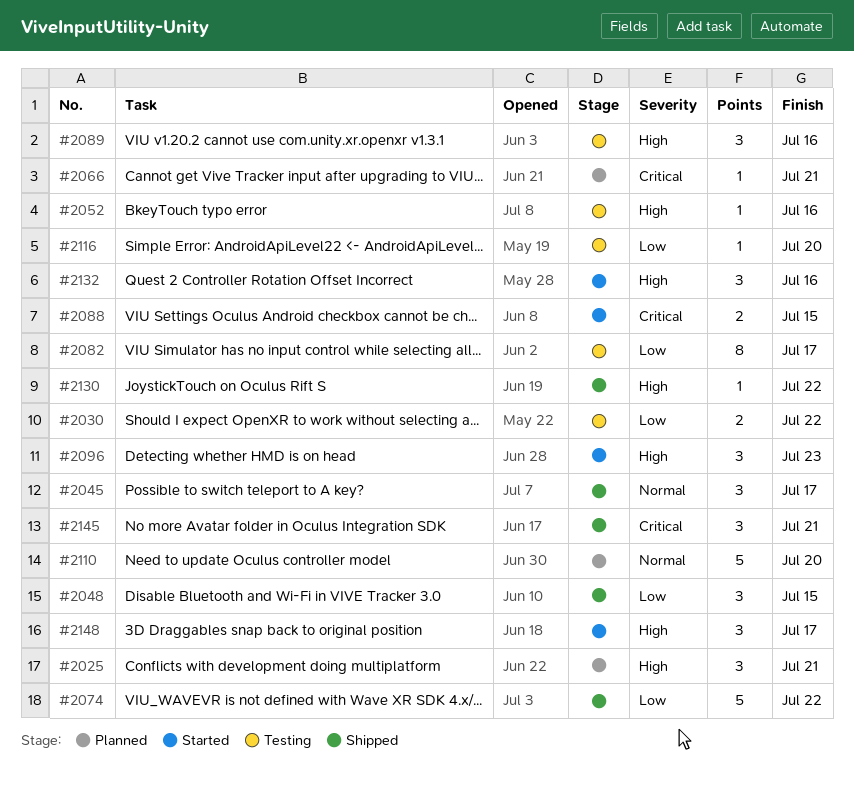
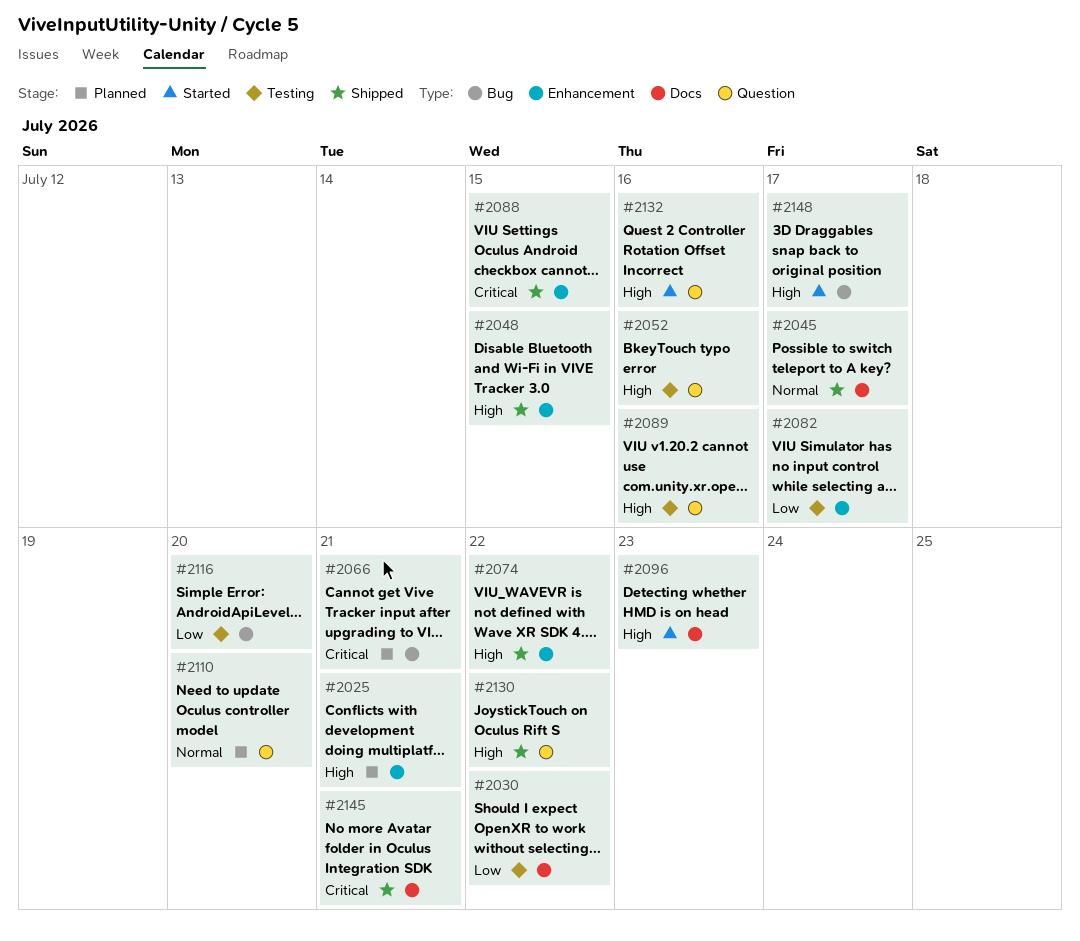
#2048, priority: Low -> High
#2074, priority: Low -> High
#2088, status: Started -> Shipped

